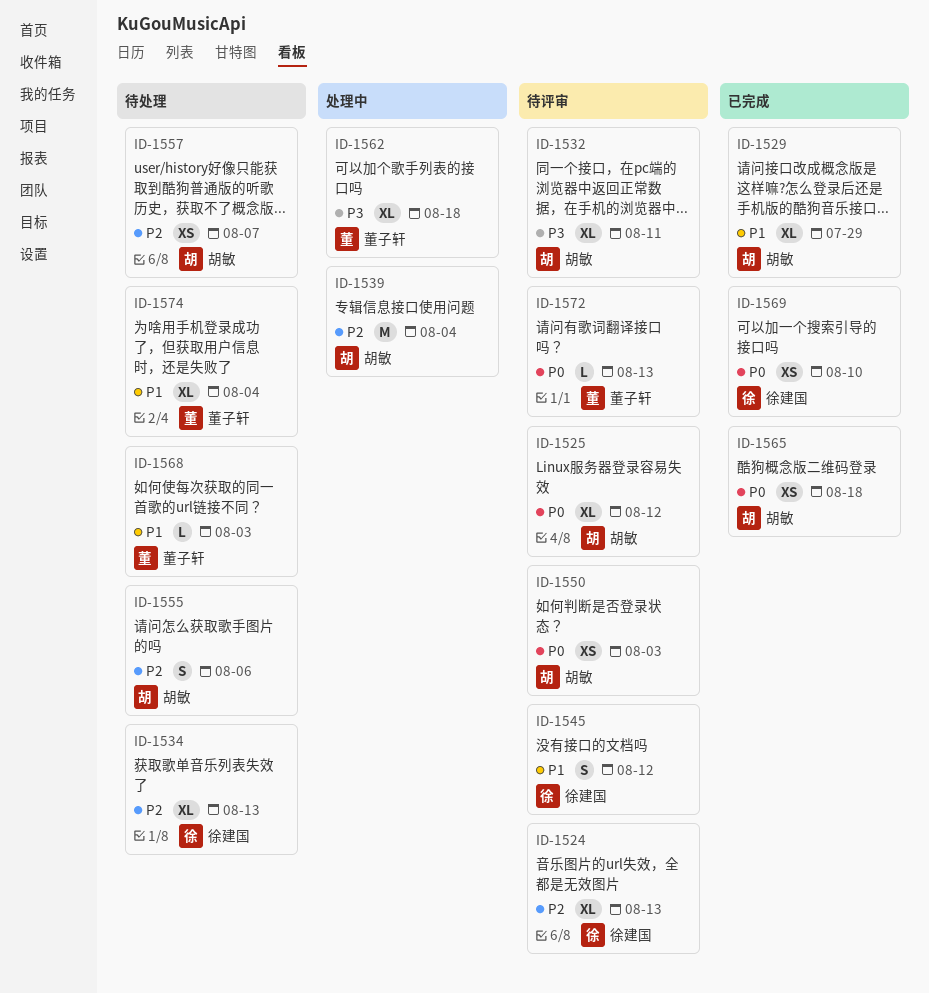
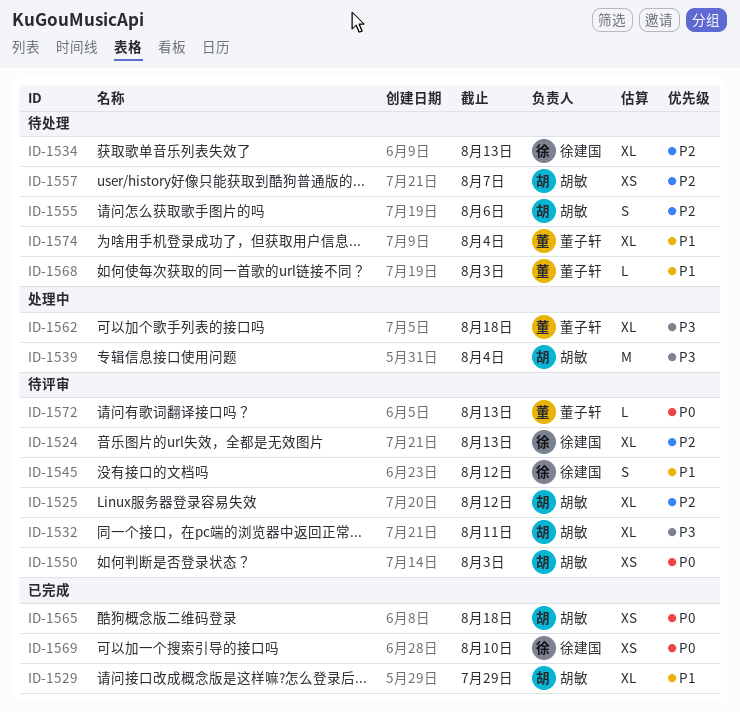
ID-1525, priority: P0 -> P2
ID-1539, priority: P2 -> P3

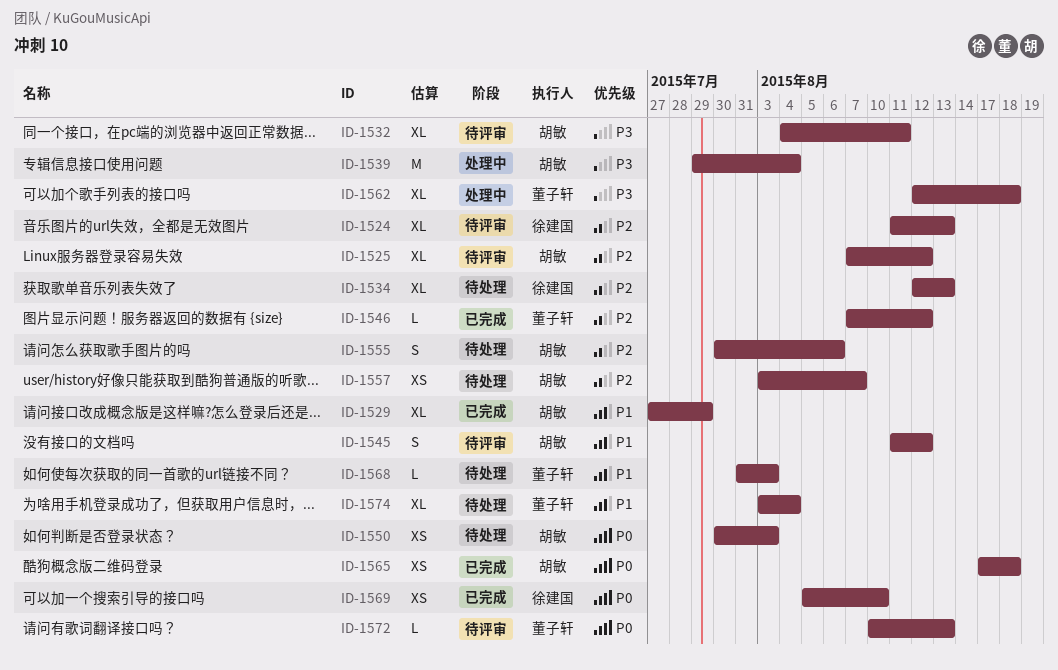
ID-1545, owner: 徐建国 -> 胡敏
ID-1546: none -> present
ID-1550, status: 待评审 -> 待处理

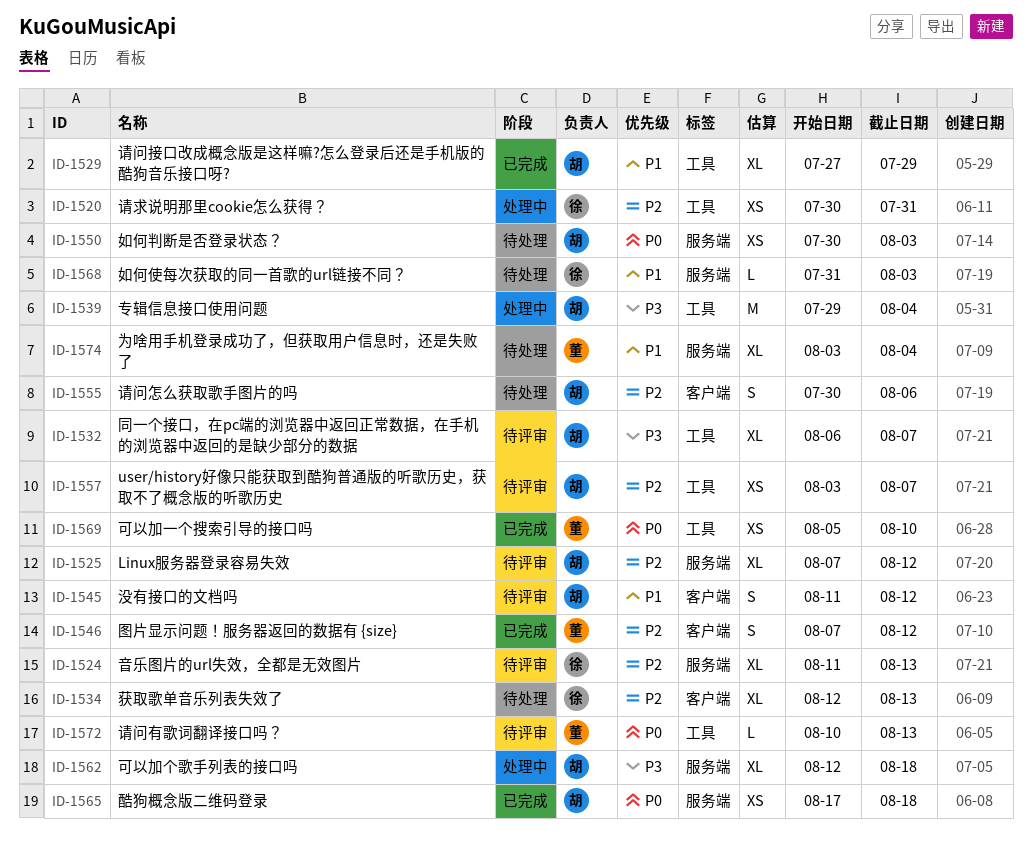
ID-1520: none -> present
ID-1532, start: Aug 4 -> Aug 6
ID-1532, due: Aug 11 -> Aug 7
ID-1546, estimate: L -> S
ID-1557, status: 待处理 -> 待评审
ID-1562, owner: 董子轩 -> 胡敏
ID-1568, owner: 董子轩 -> 徐建国
ID-1569, owner: 徐建国 -> 董子轩

